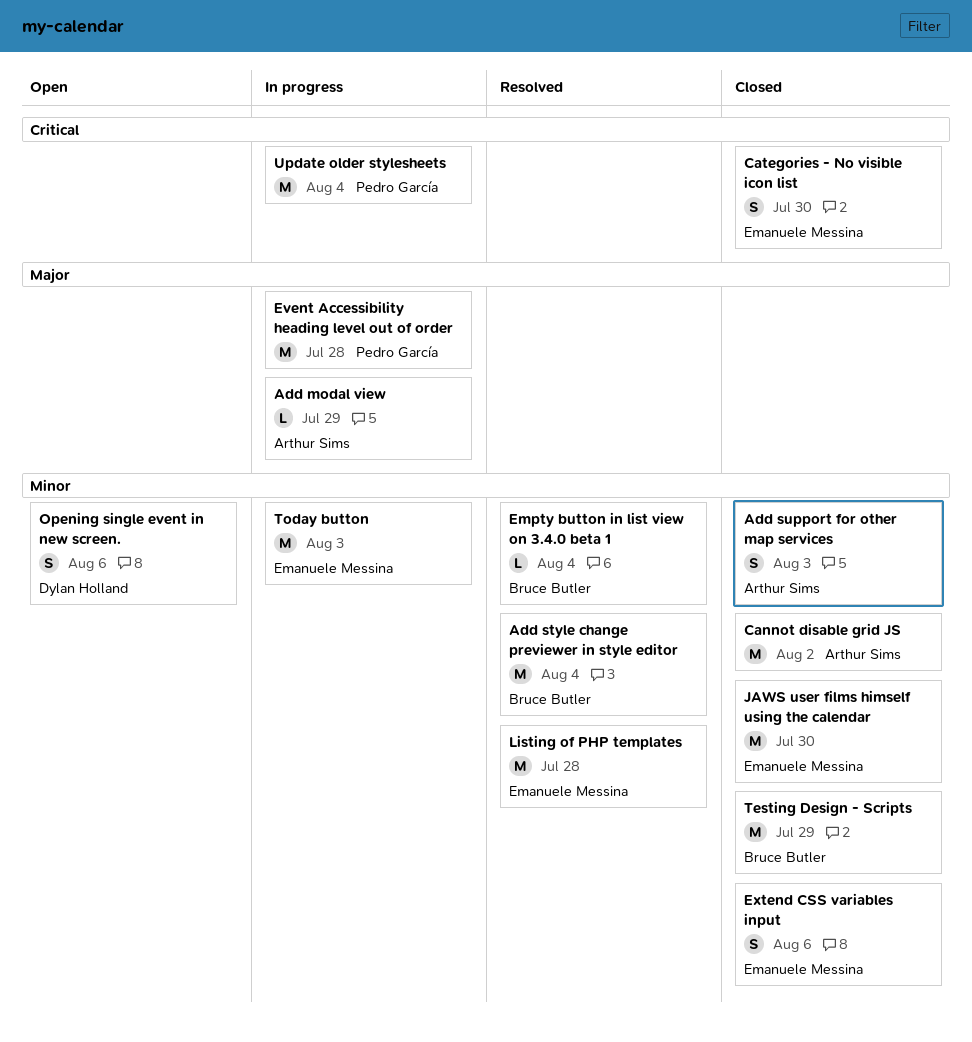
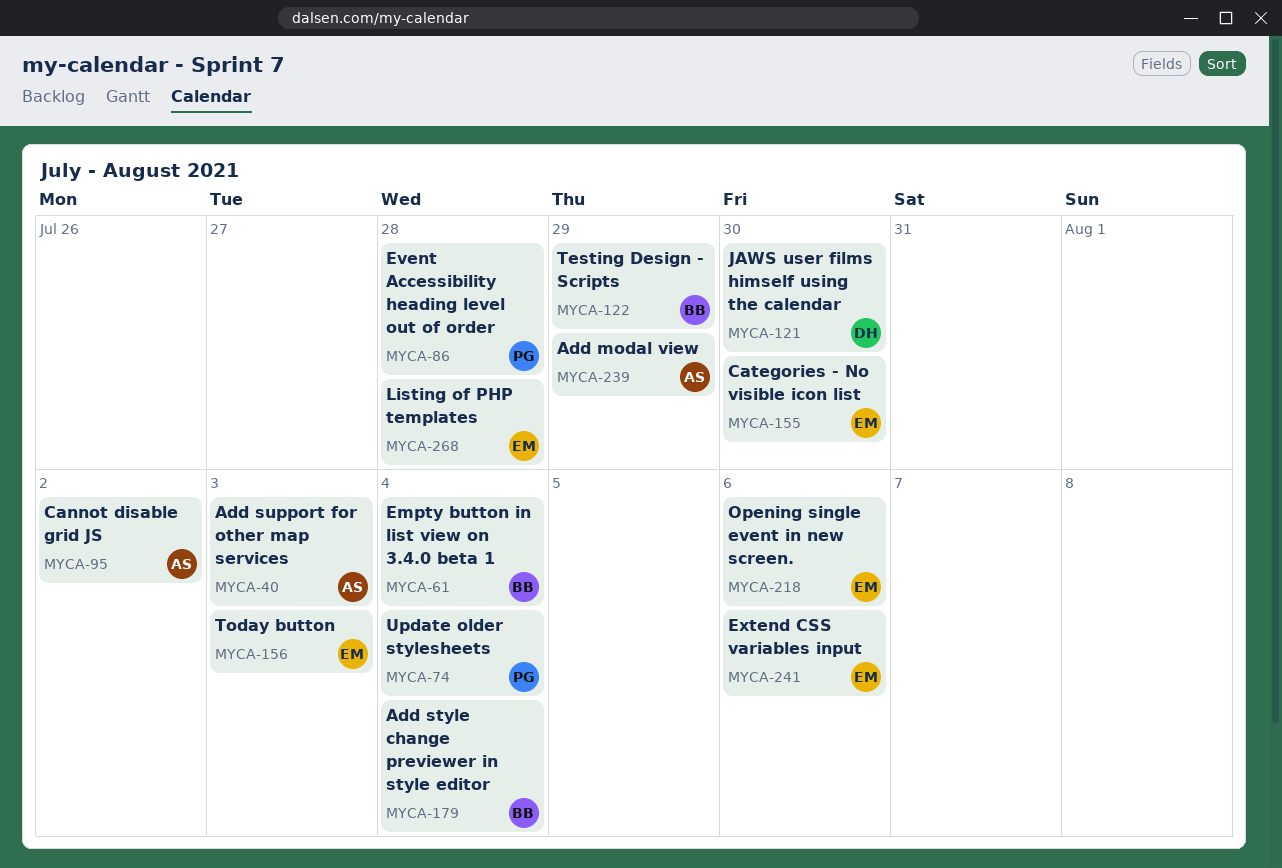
JAWS user films himself using the calendar, owner: Emanuele Messina -> Dylan Holland
Opening single event in new screen., owner: Dylan Holland -> Emanuele Messina

